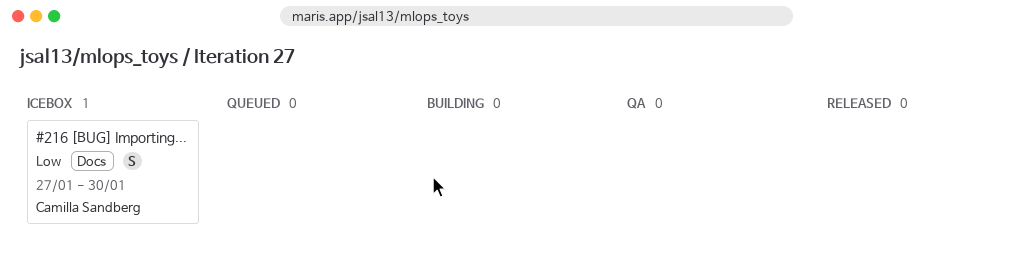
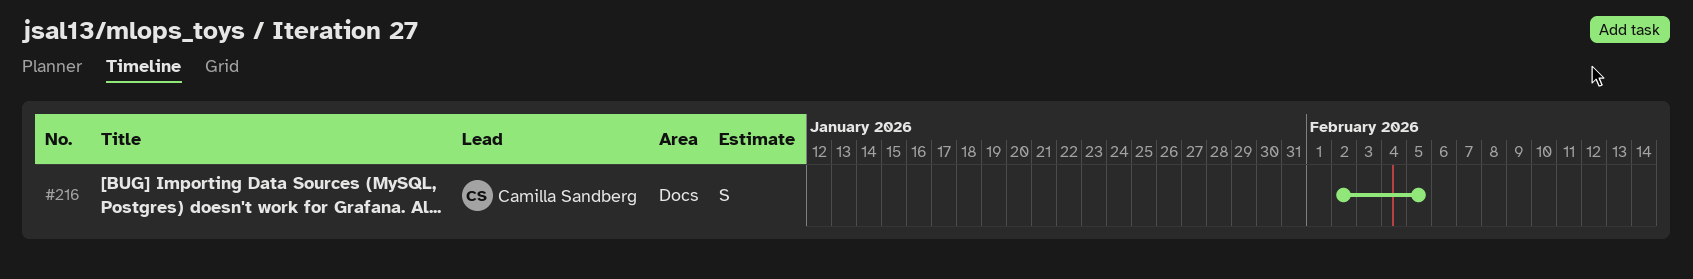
#216, start: Jan 27 -> Feb 2
#216, due: Jan 30 -> Feb 5

